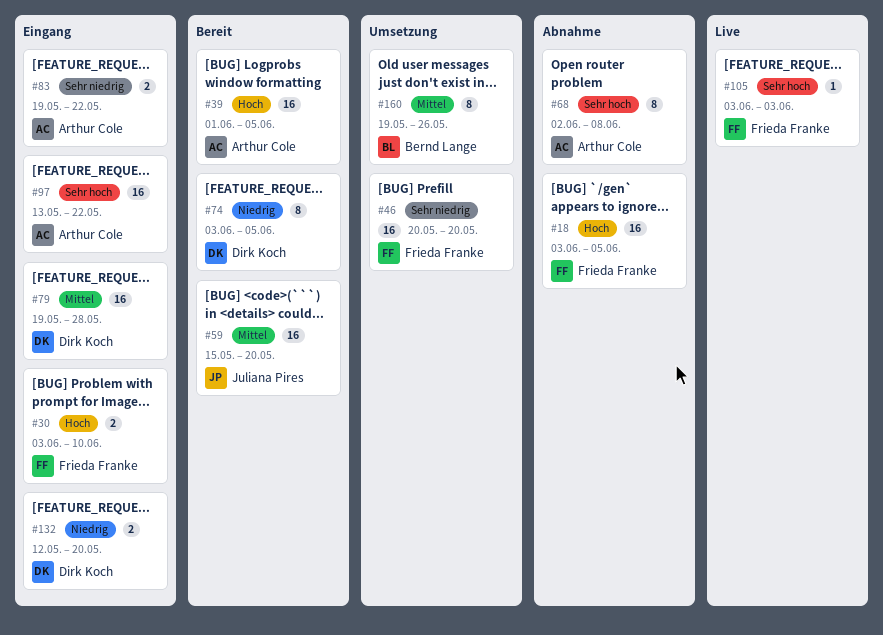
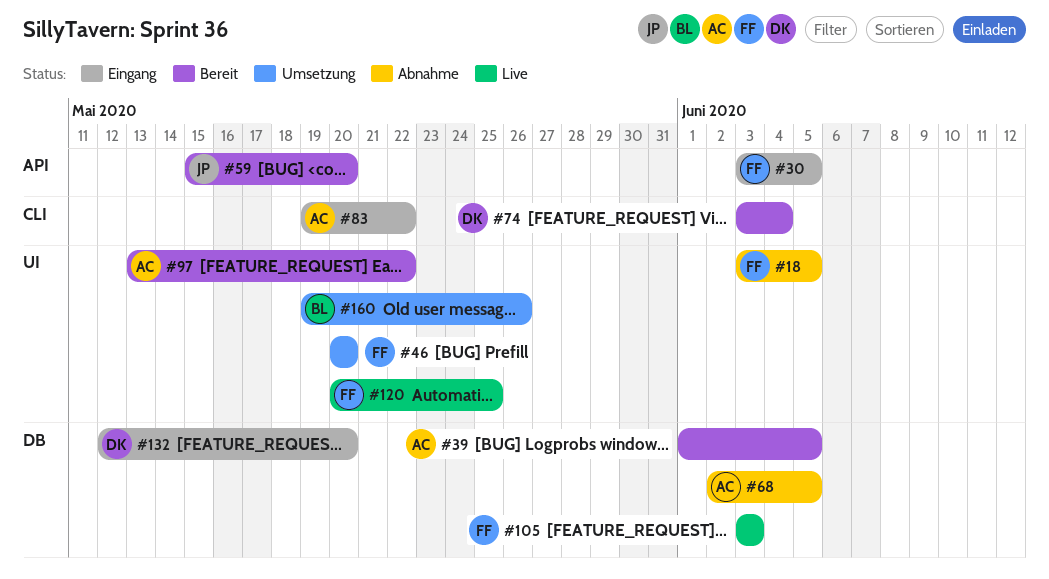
#30, due: Jun 10 -> Jun 5
#68, due: Jun 8 -> Jun 5
#74, due: Jun 5 -> Jun 4
#79: present -> none
#97, status: Eingang -> Bereit
#120: none -> present

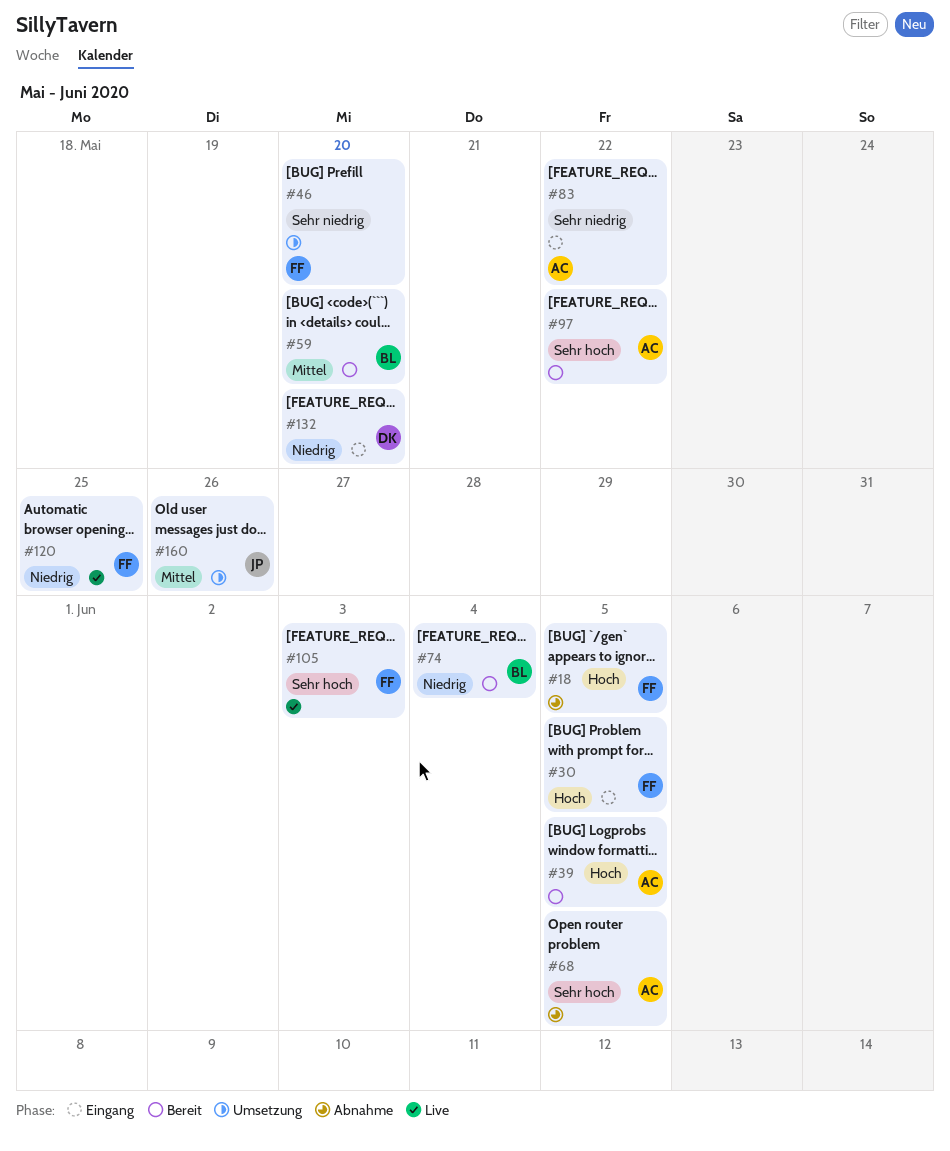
#59, owner: JP -> BL
#74, owner: DK -> BL
#160, owner: BL -> JP

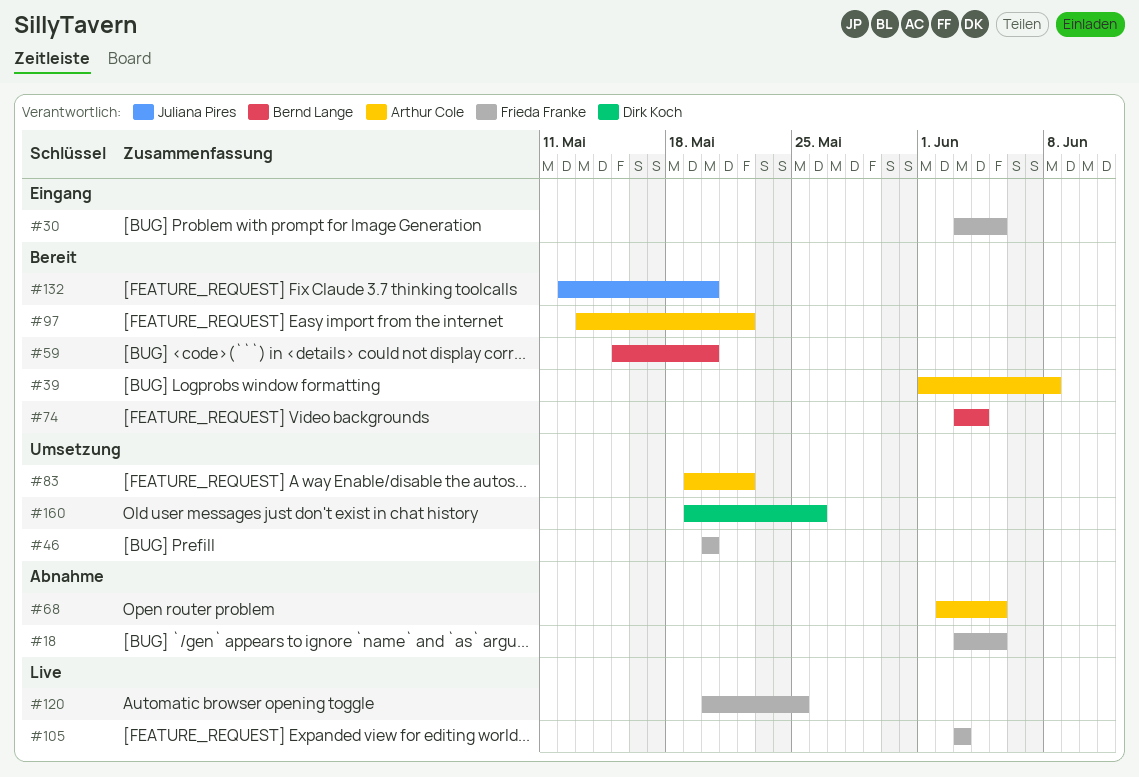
#39, due: Jun 5 -> Jun 8
#83, status: Eingang -> Umsetzung
#132, status: Eingang -> Bereit
#132, owner: Dirk Koch -> Juliana Pires
#160, owner: Juliana Pires -> Dirk Koch

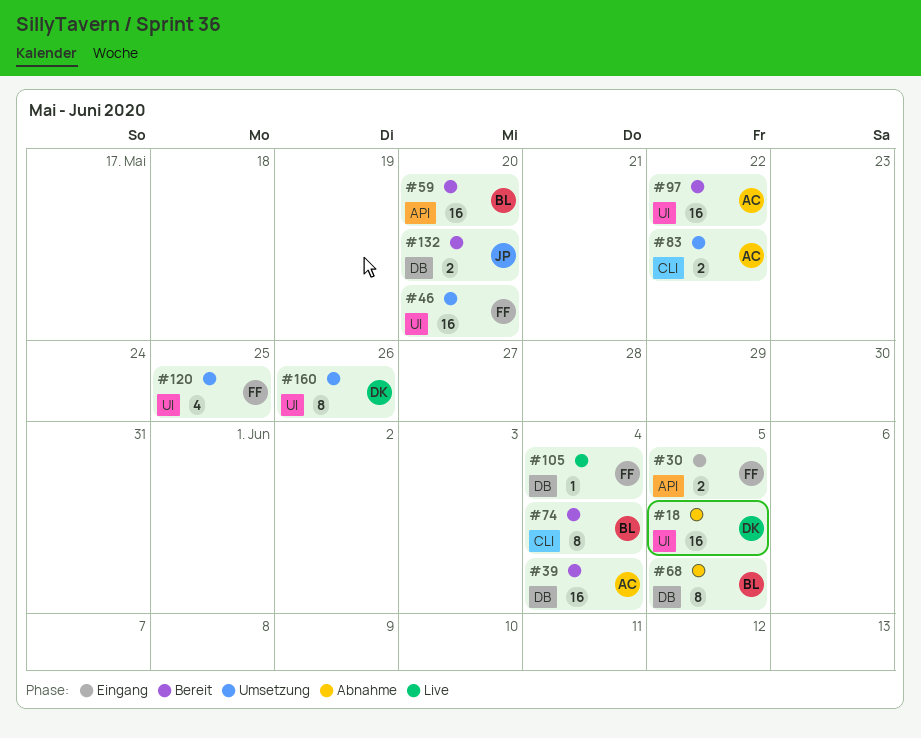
#18, owner: Frieda Franke -> Dirk Koch
#39, due: Jun 8 -> Jun 4
#68, owner: Arthur Cole -> Bernd Lange
#105, due: Jun 3 -> Jun 4
#120, status: Live -> Umsetzung

